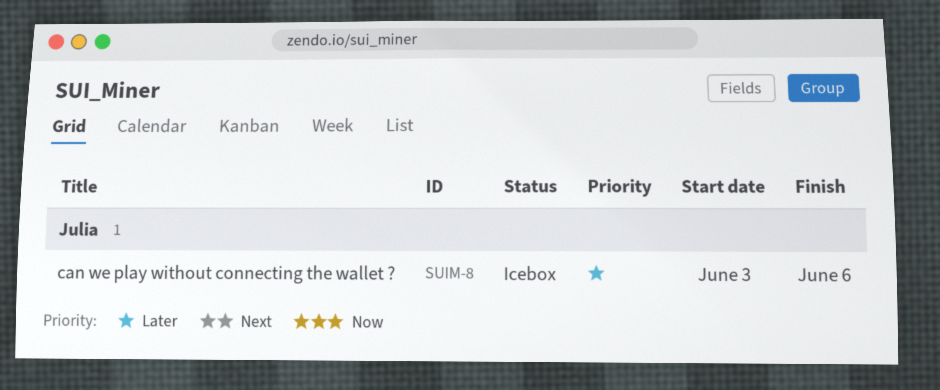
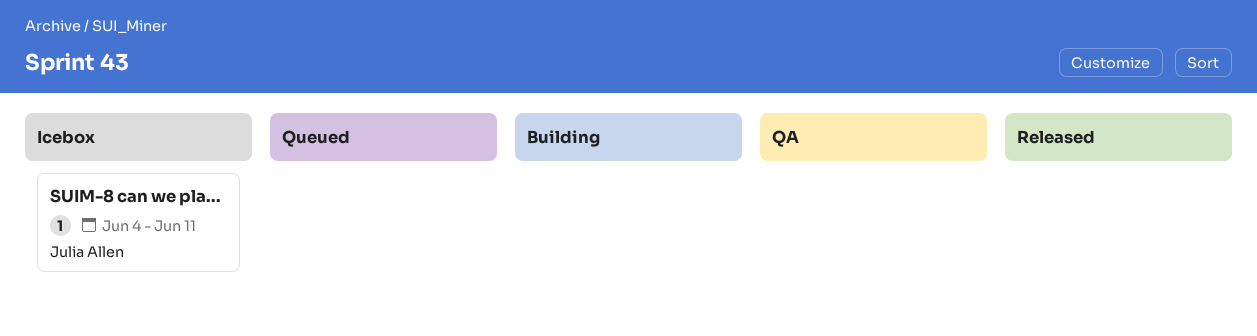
SUIM-8, start: Jun 3 -> Jun 4
SUIM-8, due: Jun 6 -> Jun 11

